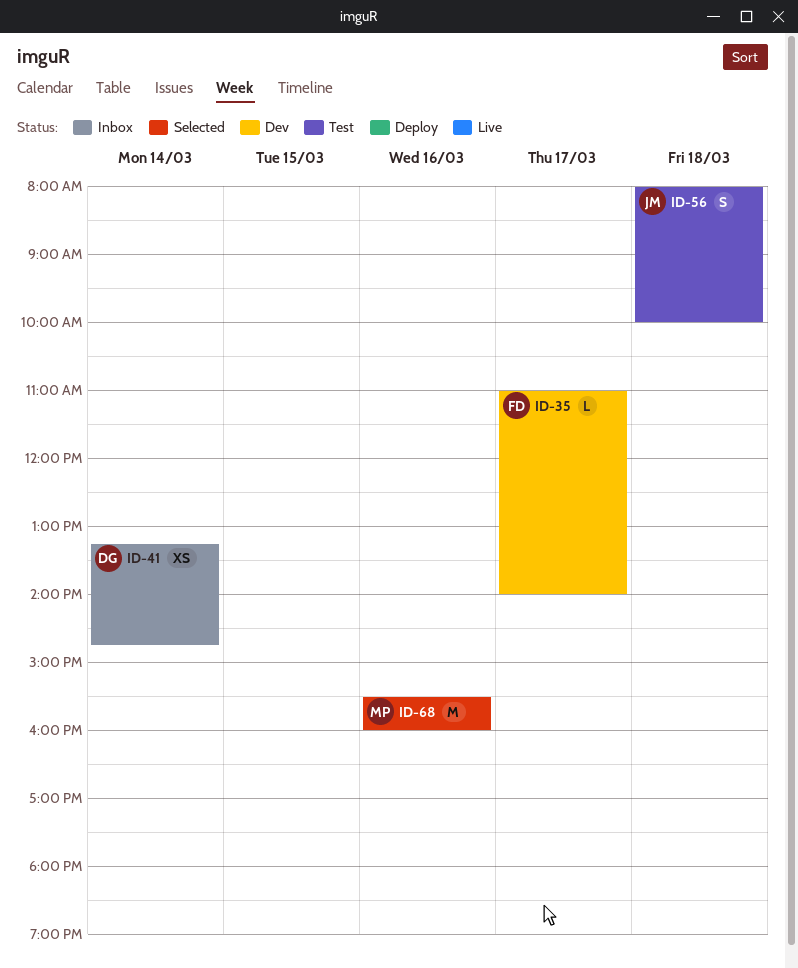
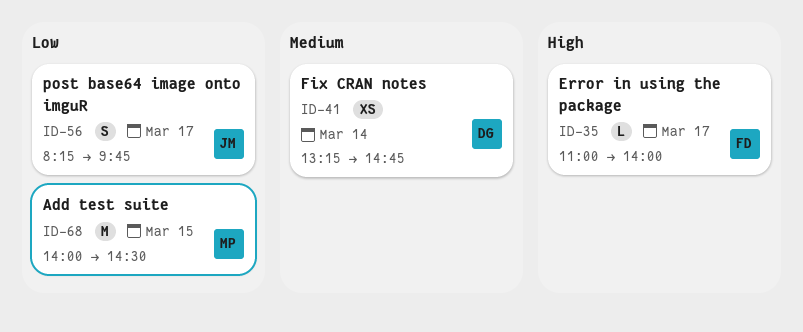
ID-56, day: Mar 18 -> Mar 17
ID-56, begins: 08:00 -> 08:15
ID-56, ends: 10:00 -> 09:45
ID-68, day: Mar 16 -> Mar 15
ID-68, begins: 15:30 -> 14:00
ID-68, ends: 16:00 -> 14:30

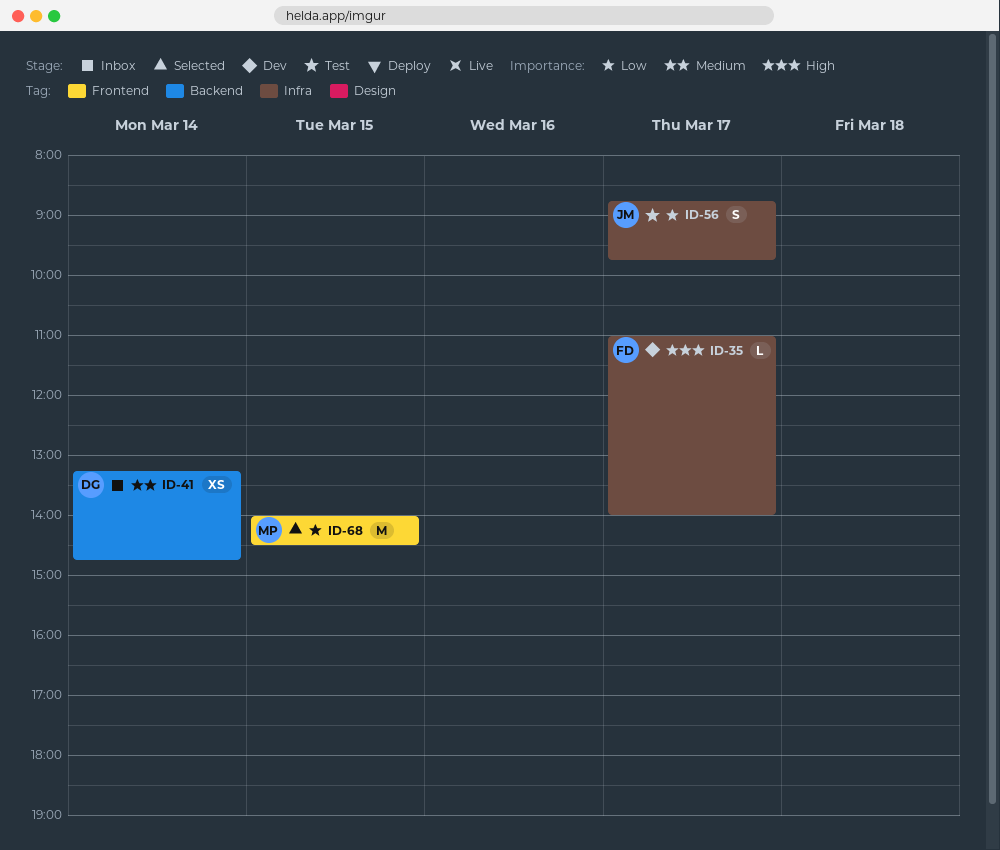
ID-56, begins: 08:15 -> 08:45

